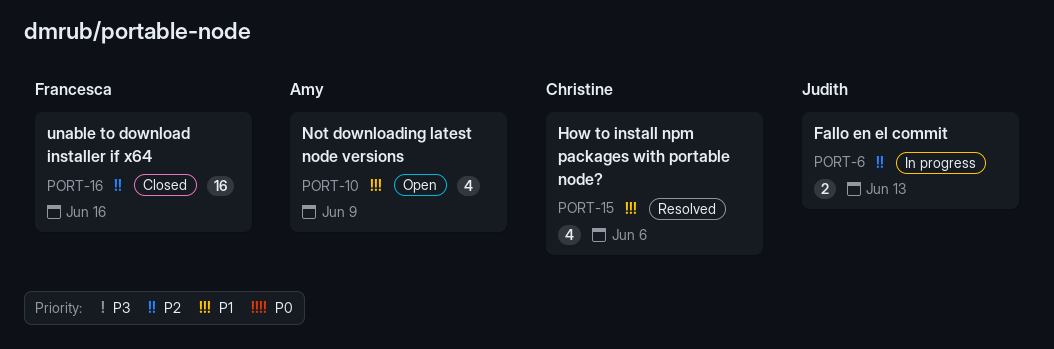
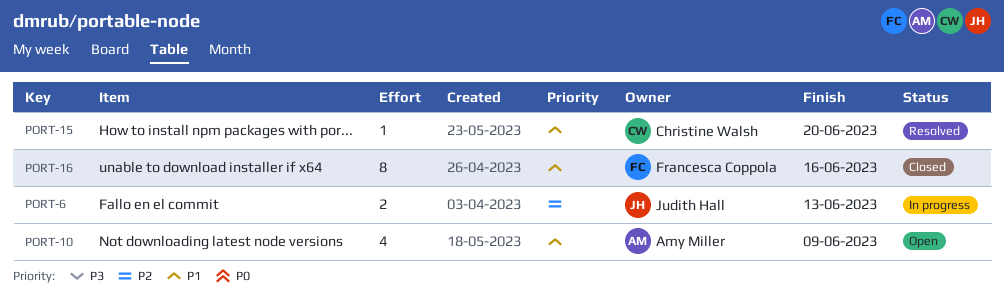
PORT-15, estimate: 4 -> 1
PORT-15, due: Jun 6 -> Jun 20
PORT-16, priority: P2 -> P1
PORT-16, estimate: 16 -> 8

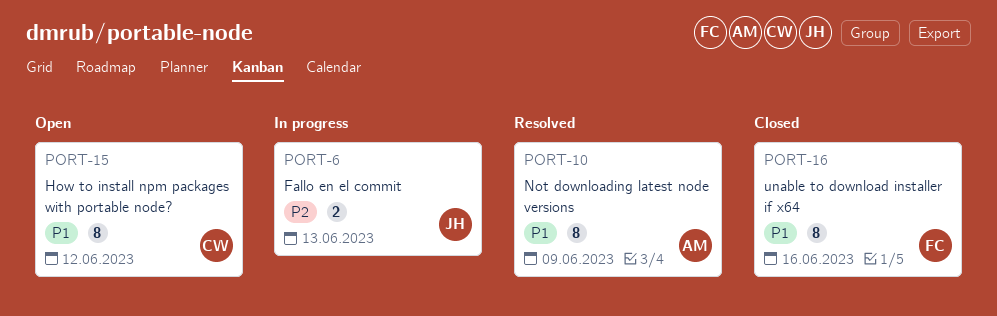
PORT-10, status: Open -> Resolved
PORT-10, estimate: 4 -> 8
PORT-15, status: Resolved -> Open
PORT-15, estimate: 1 -> 8
PORT-15, due: Jun 20 -> Jun 12

